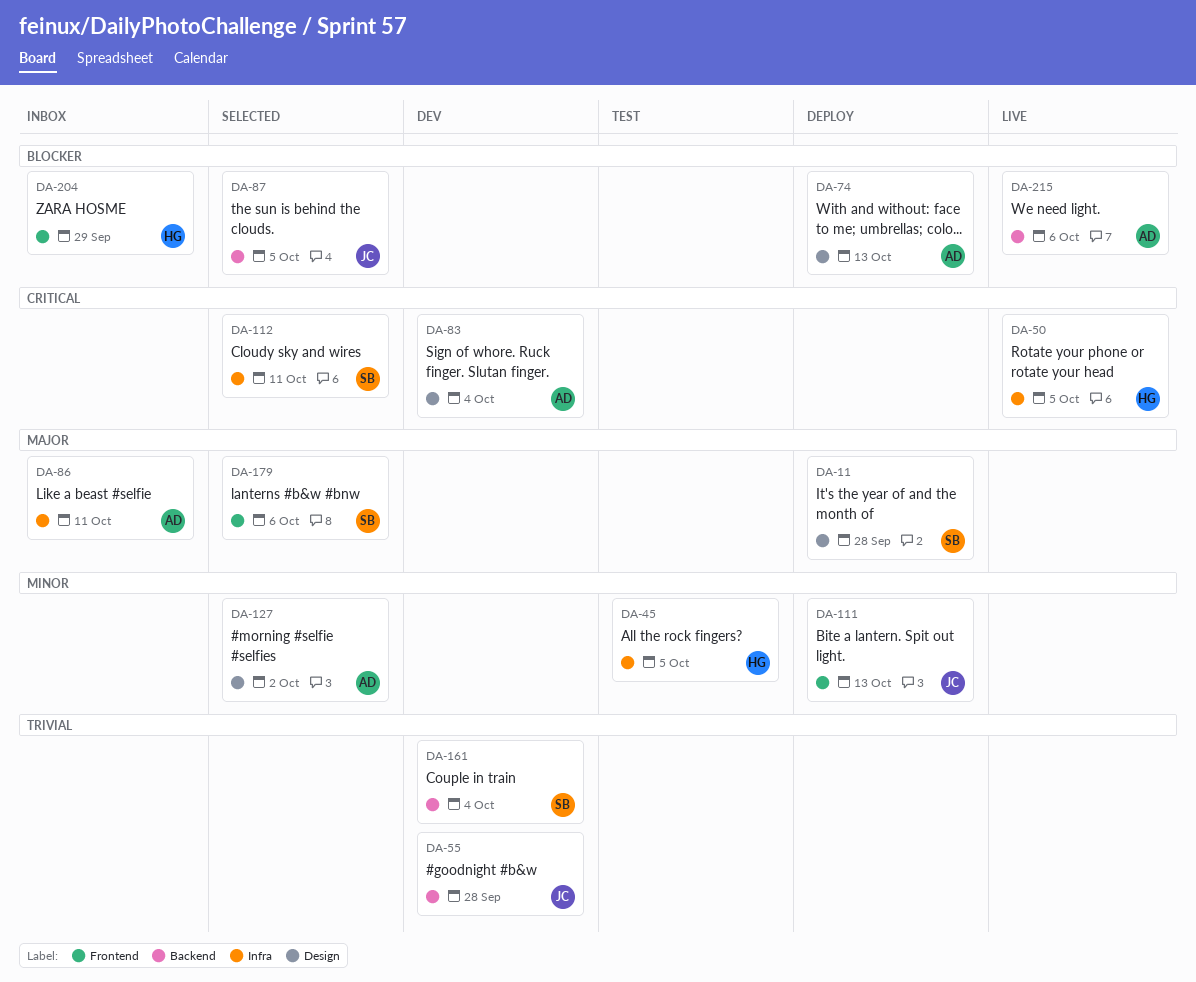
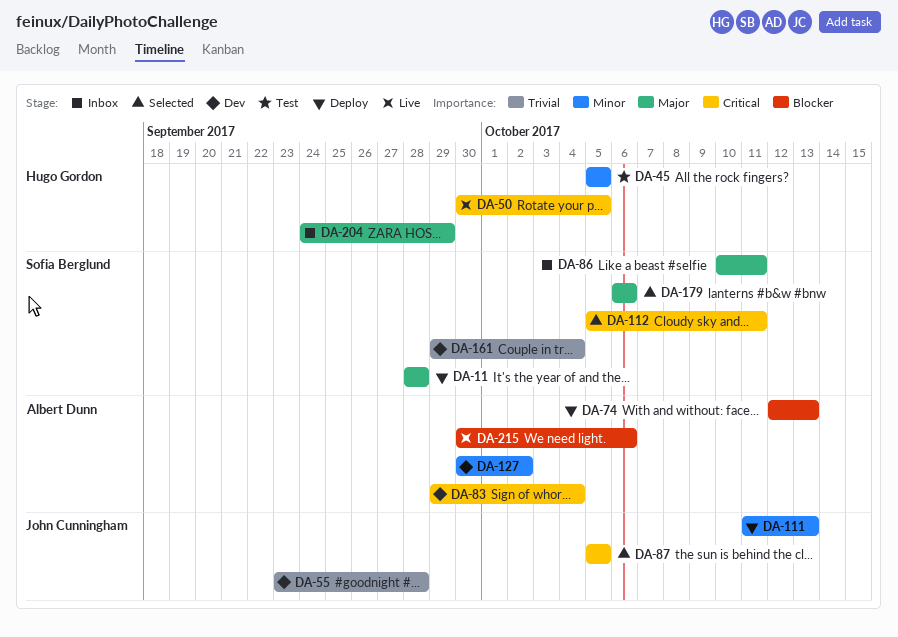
DA-86, owner: Albert Dunn -> Sofia Berglund
DA-87, priority: Blocker -> Critical
DA-127, status: Selected -> Dev
DA-204, priority: Blocker -> Major

